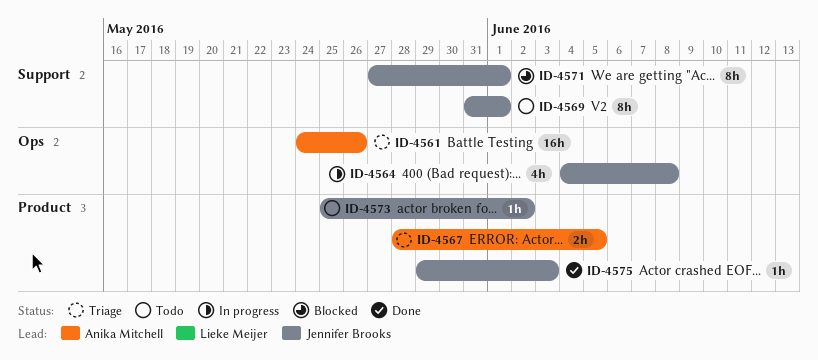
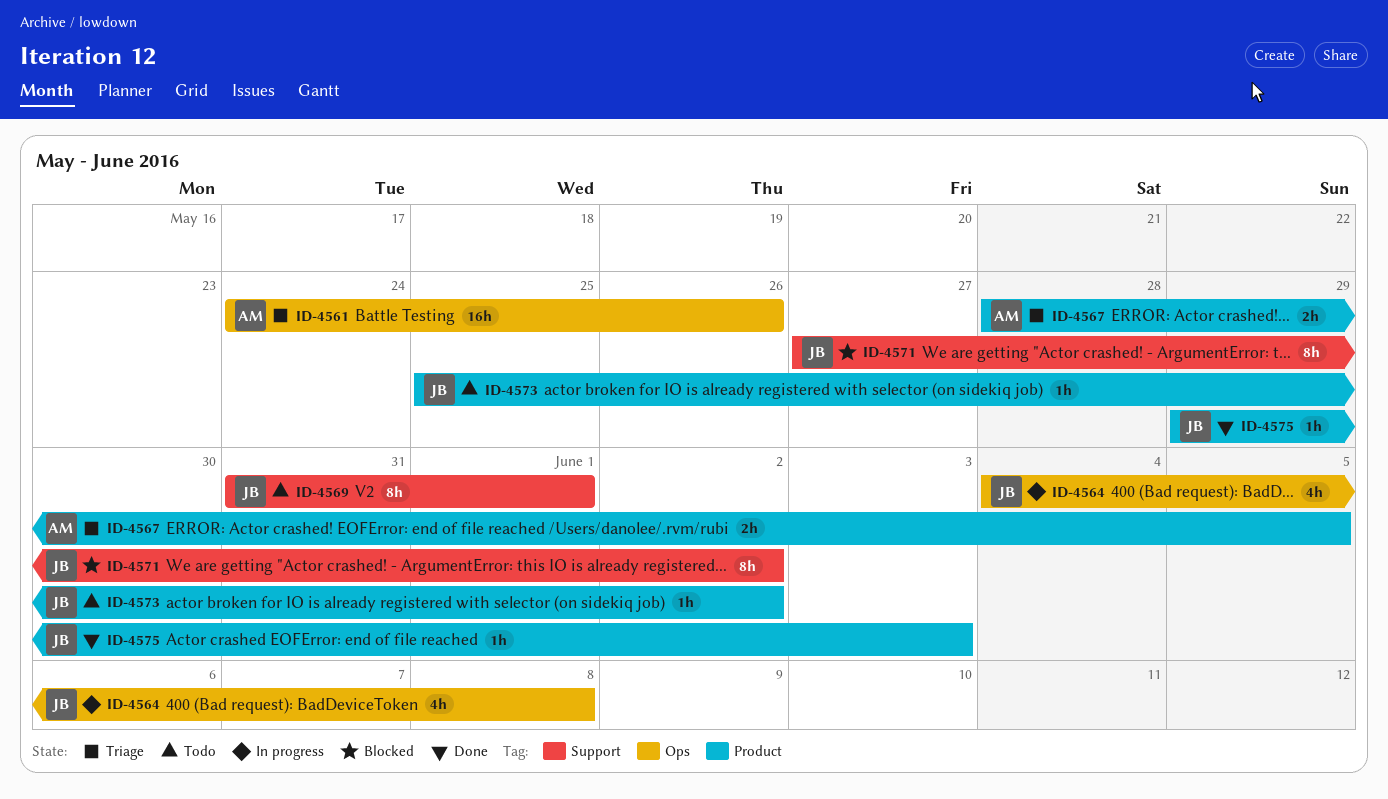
ID-4571, due: Jun 1 -> Jun 2

